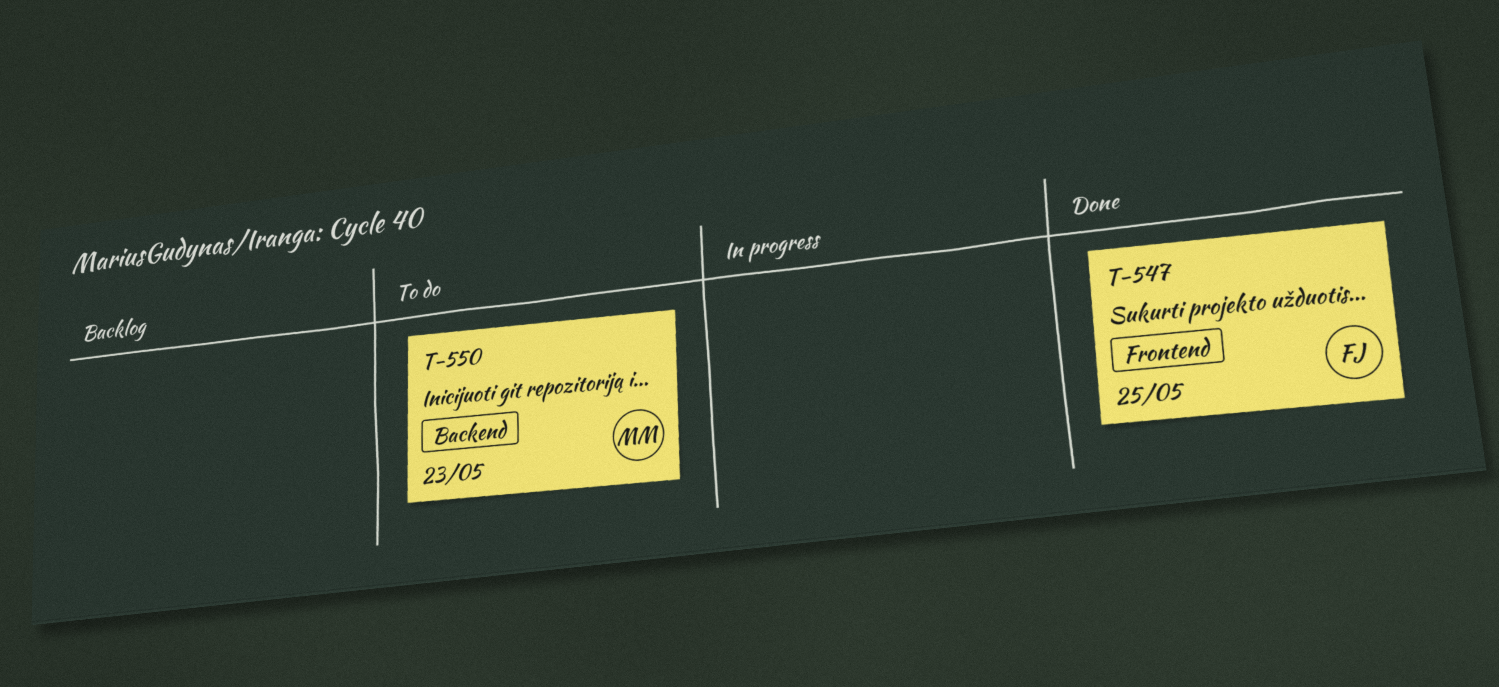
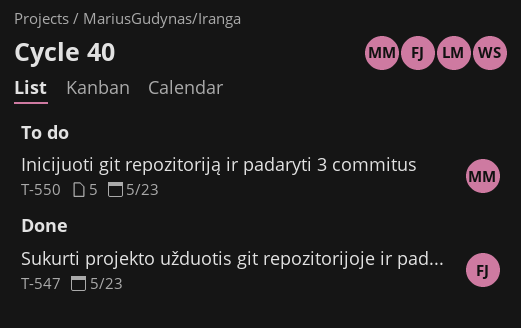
T-547, due: May 25 -> May 23

